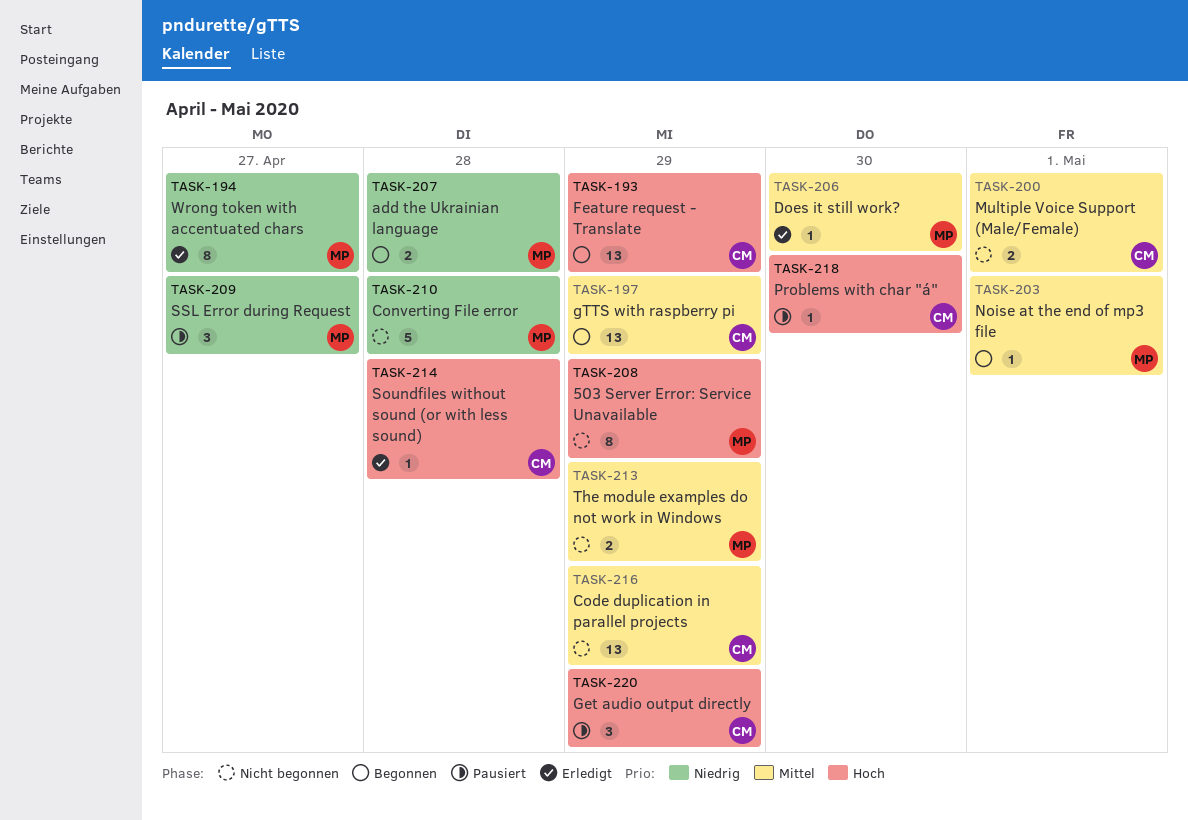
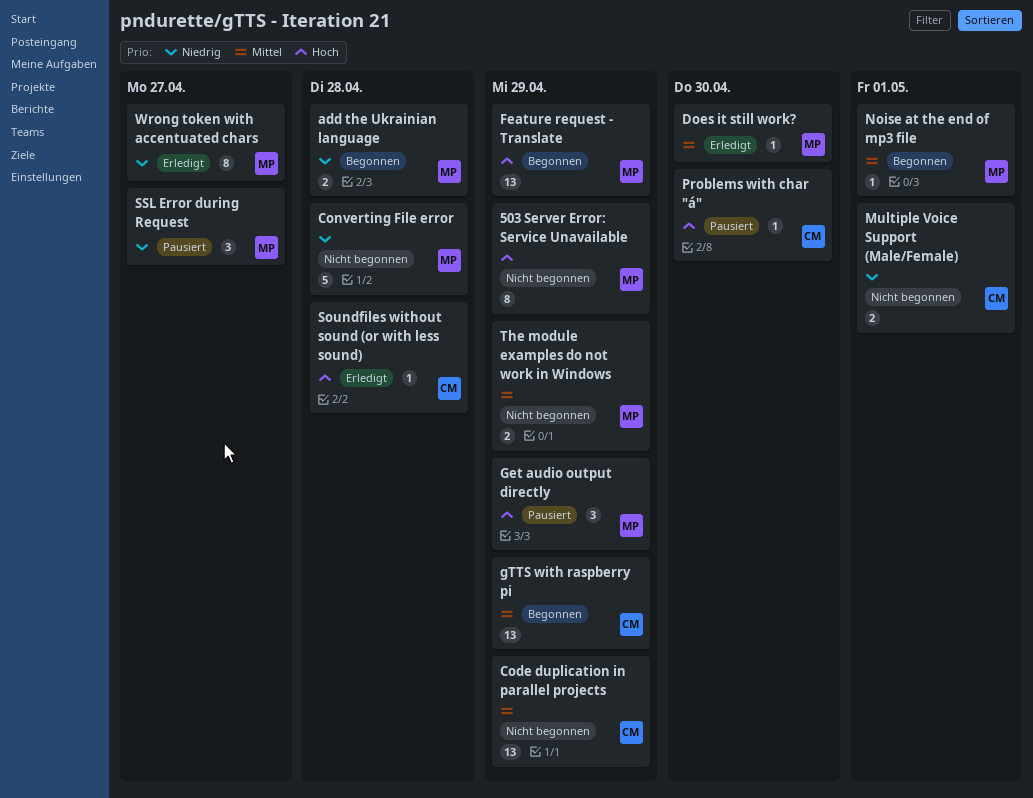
Feature request - Translate, owner: CM -> MP
Get audio output directly, owner: CM -> MP
Multiple Voice Support (Male/Female), priority: Mittel -> Niedrig

